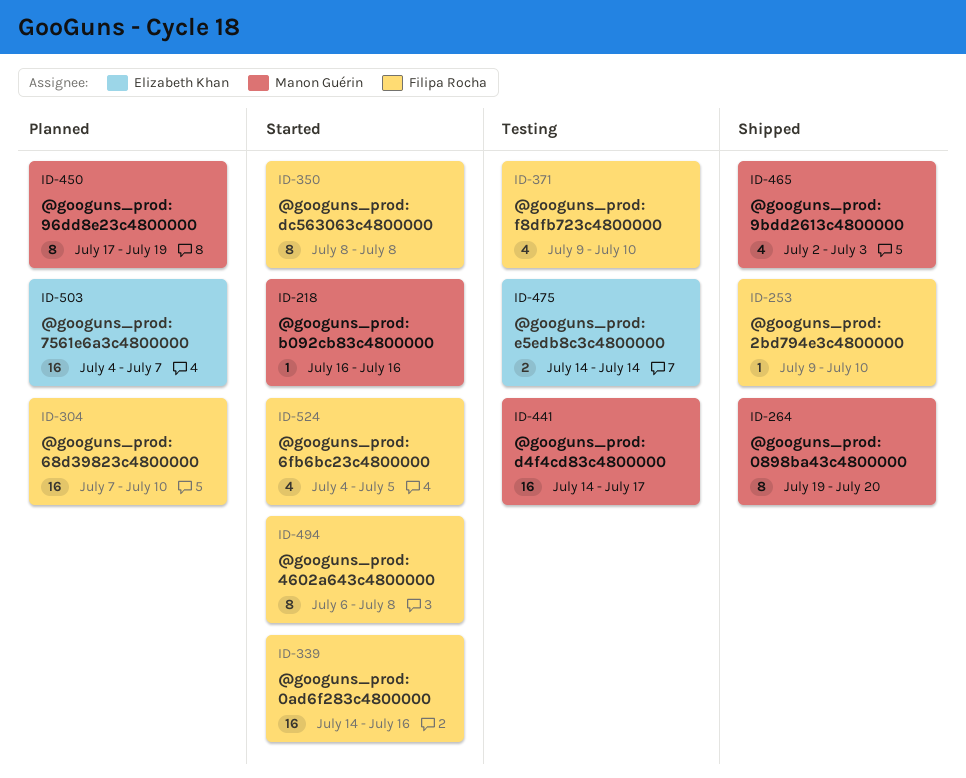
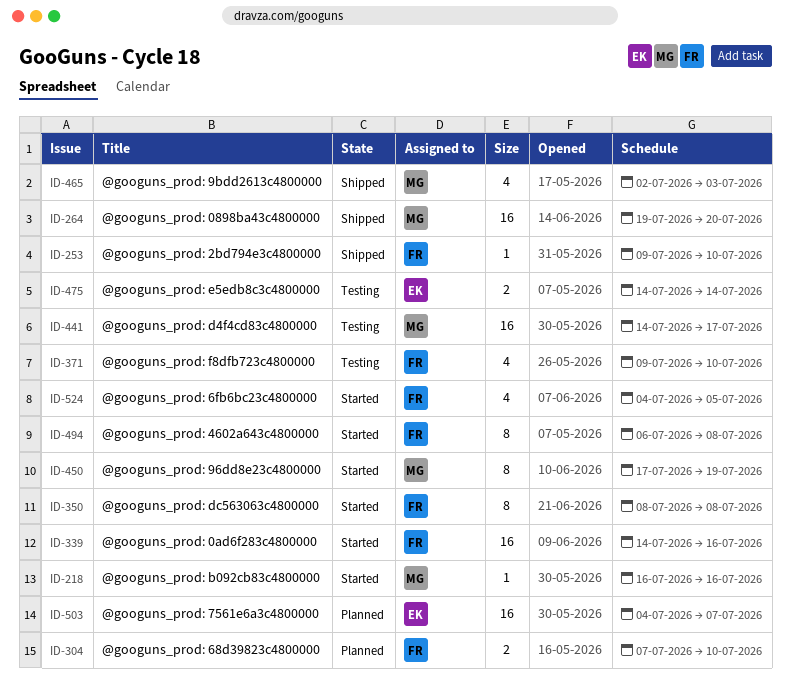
ID-264, estimate: 8 -> 16
ID-304, estimate: 16 -> 2
ID-450, status: Planned -> Started

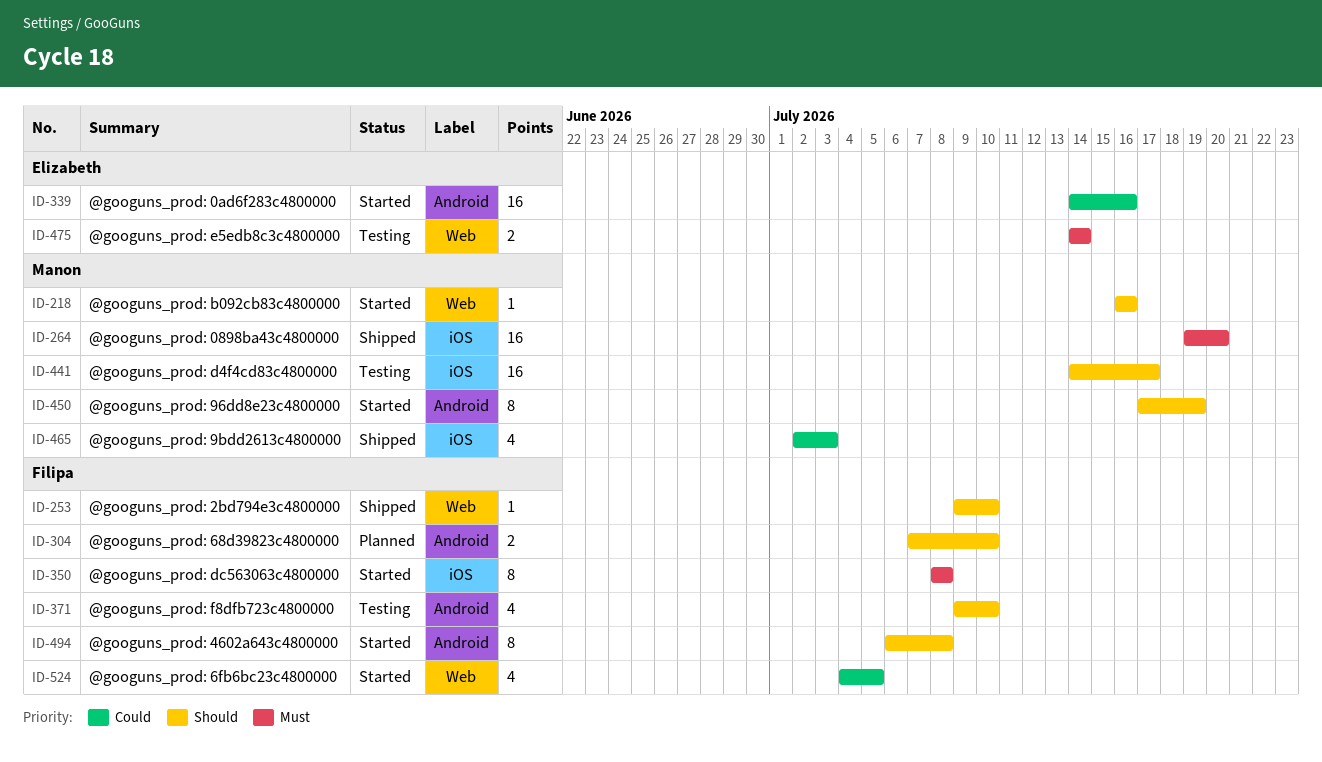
ID-339, owner: Filipa -> Elizabeth
ID-503: present -> none

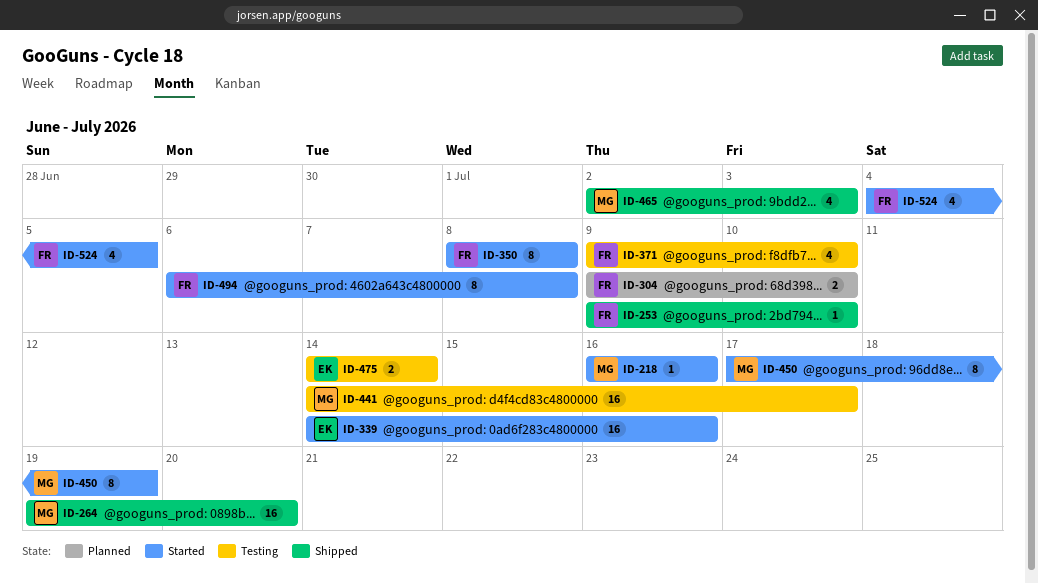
ID-304, start: Jul 7 -> Jul 9

